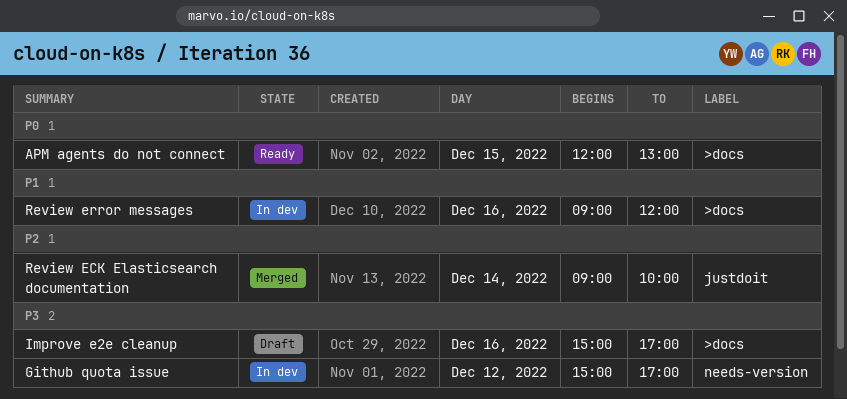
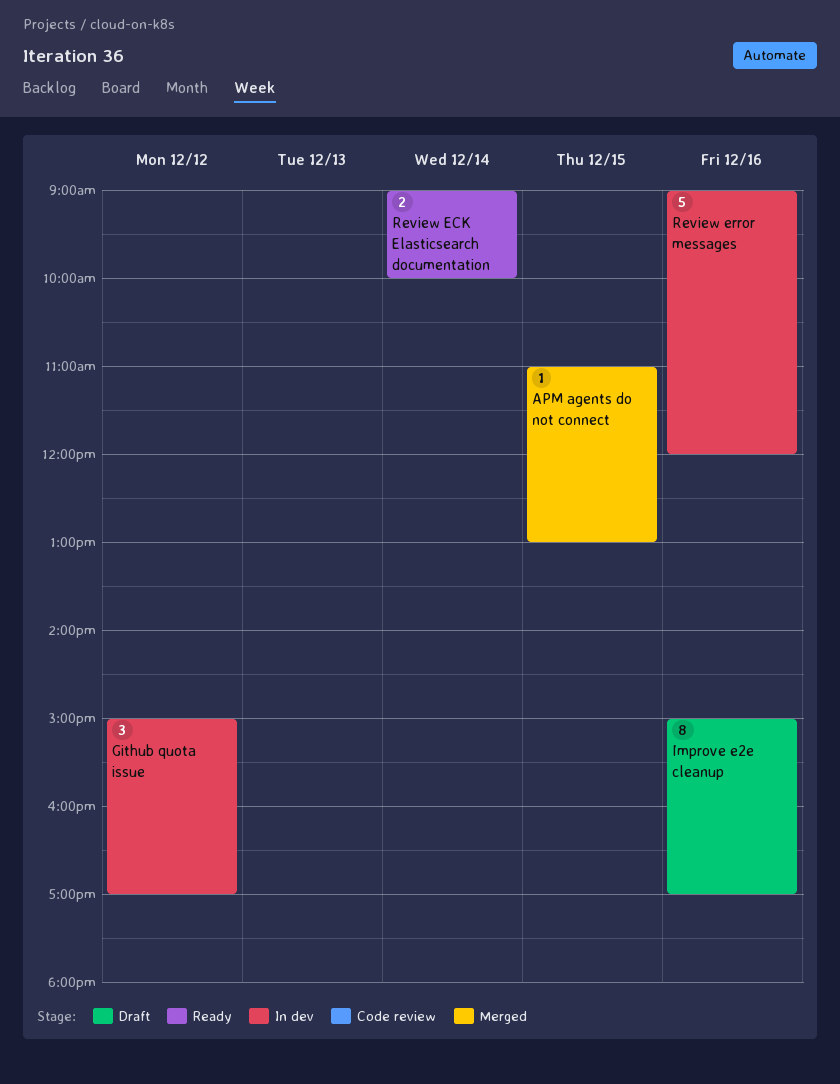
APM agents do not connect, status: Ready -> Merged
APM agents do not connect, begins: 12:00 -> 11:00
Review ECK Elasticsearch documentation, status: Merged -> Ready

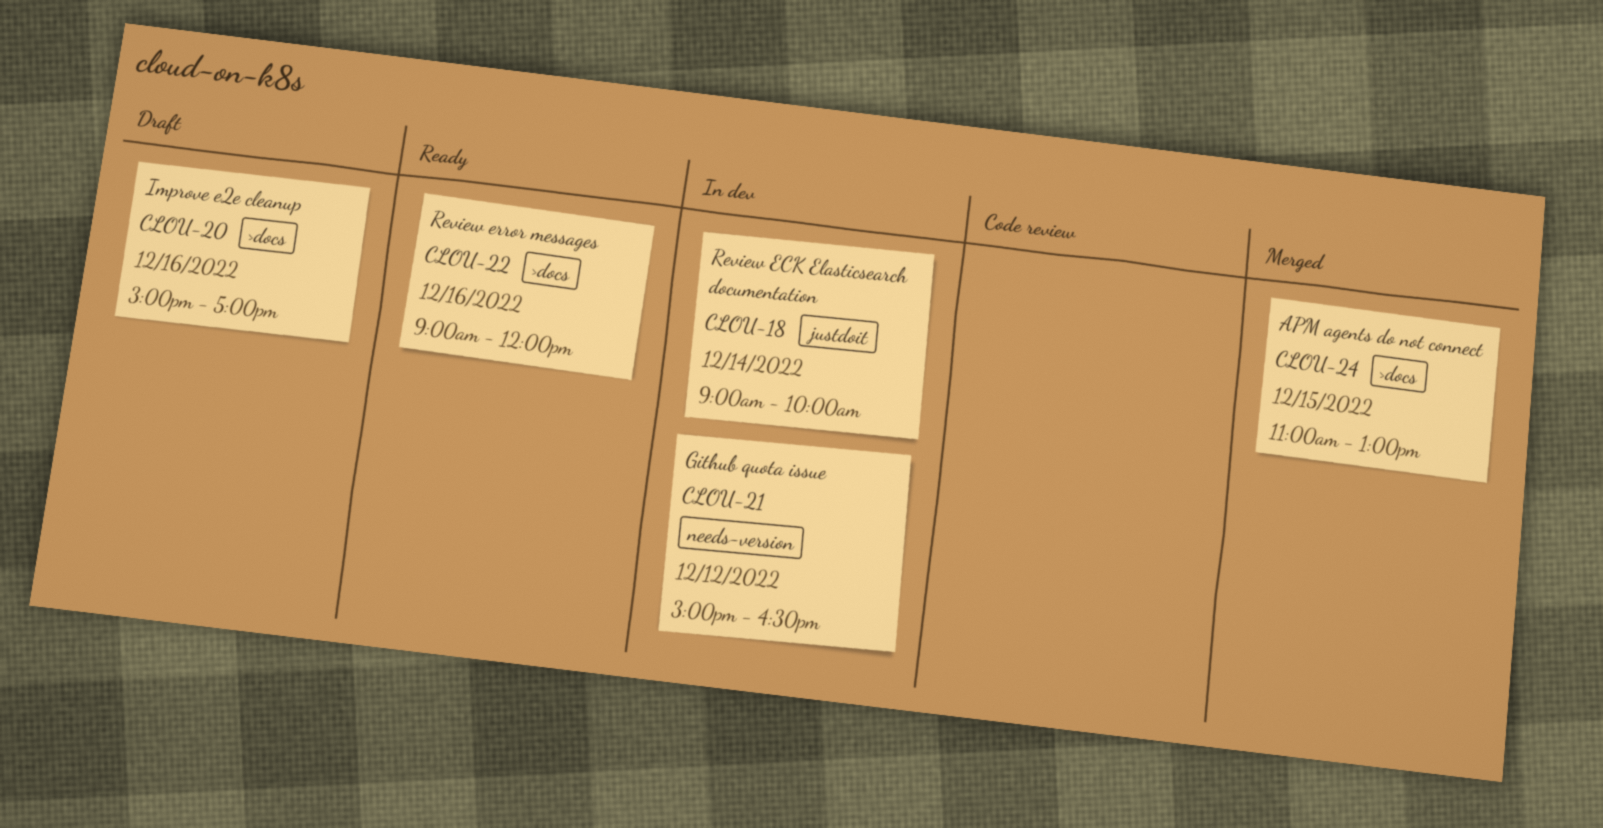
Github quota issue, ends: 17:00 -> 16:30
Review ECK Elasticsearch documentation, status: Ready -> In dev
Review error messages, status: In dev -> Ready

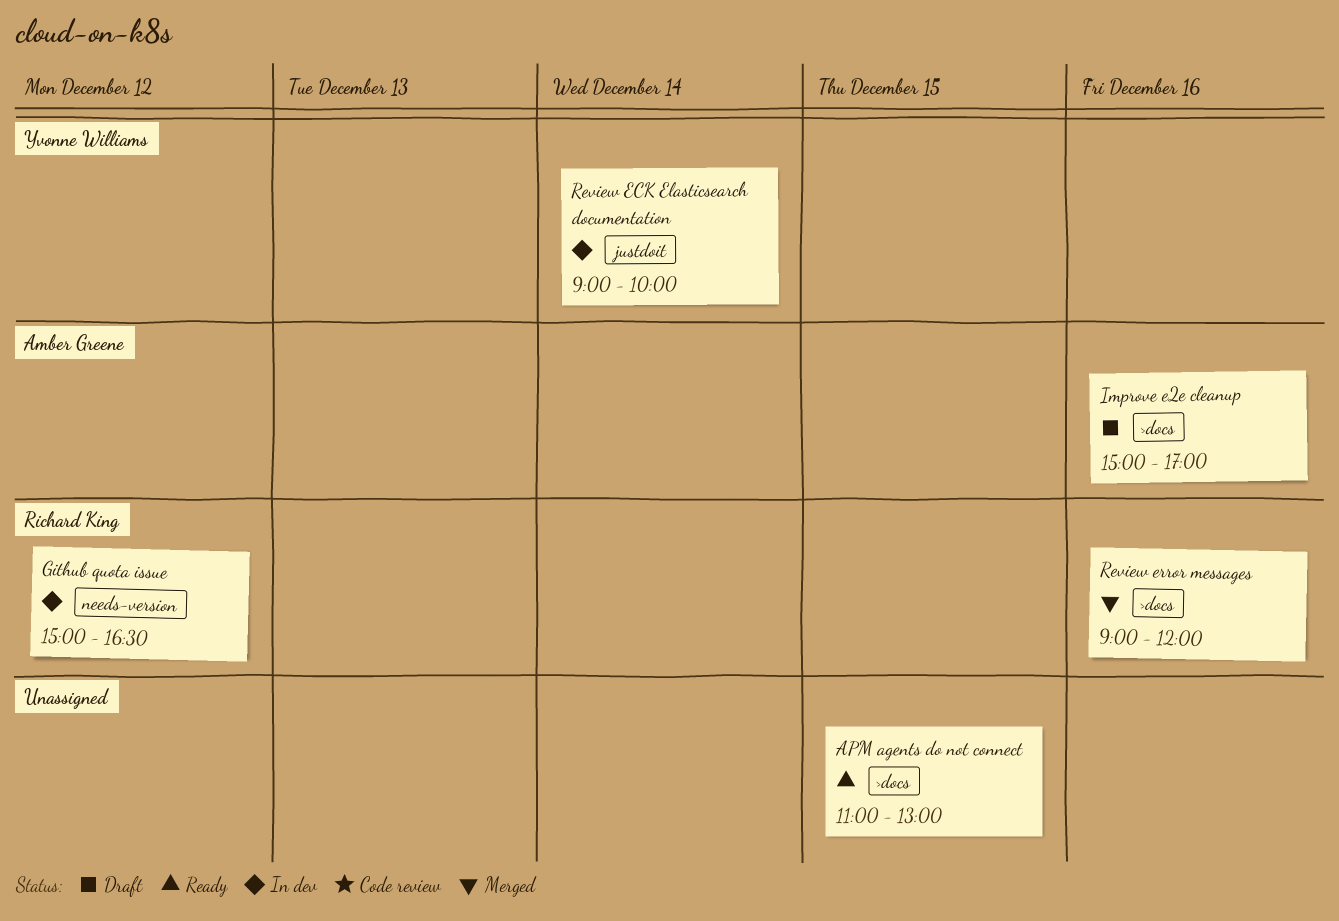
APM agents do not connect, status: Merged -> Ready
Review error messages, status: Ready -> Merged

